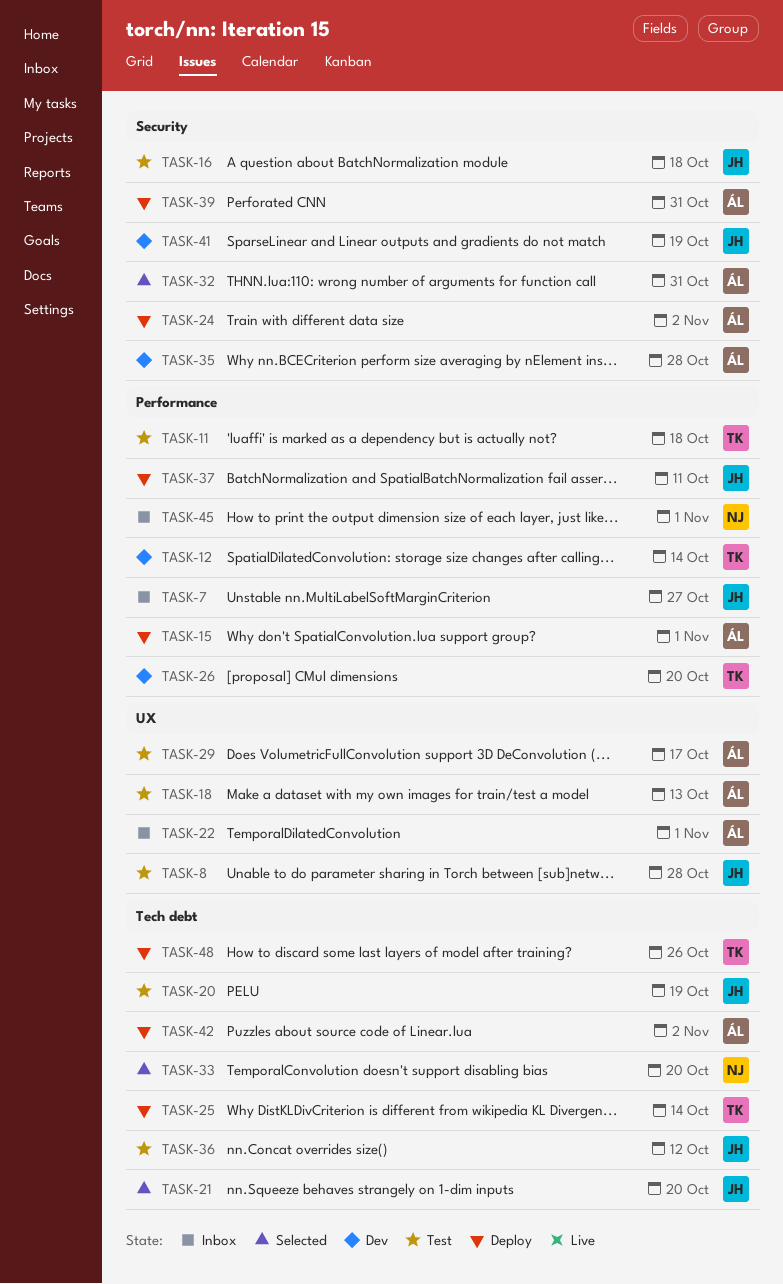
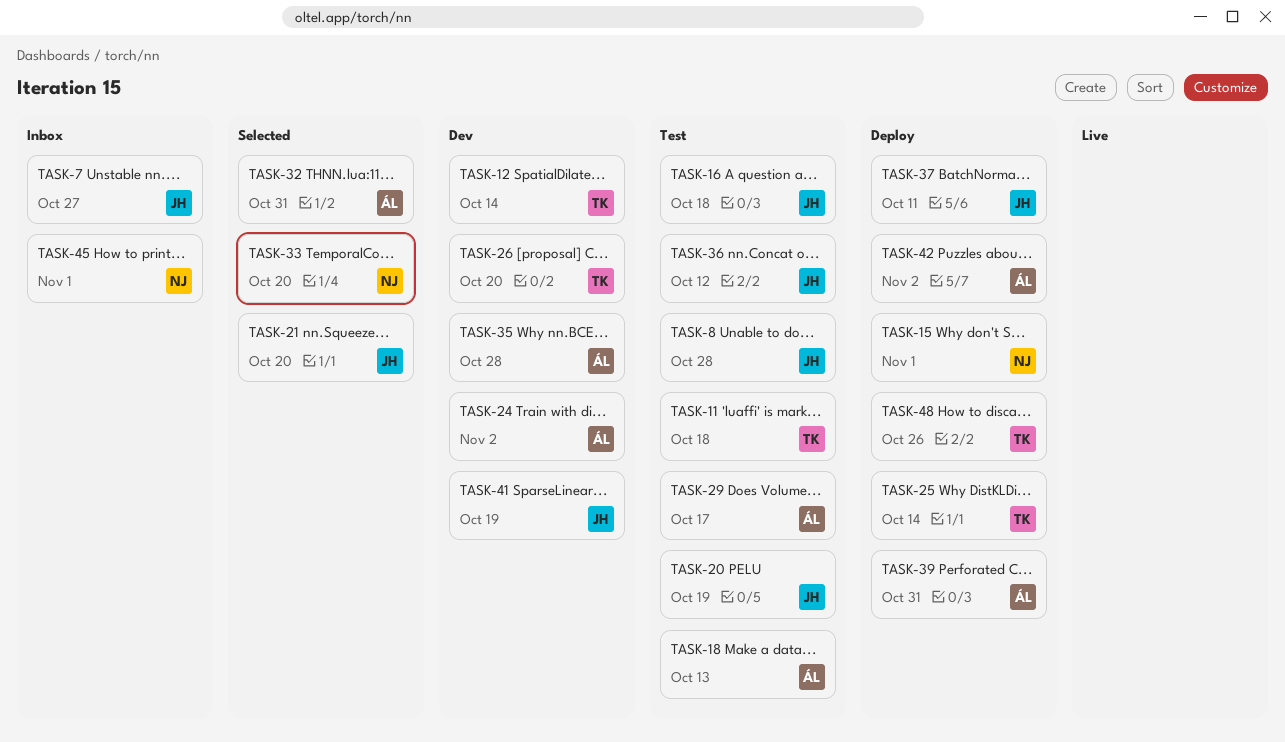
TASK-15, owner: ÁL -> NJ
TASK-22: present -> none
TASK-24, status: Deploy -> Dev

